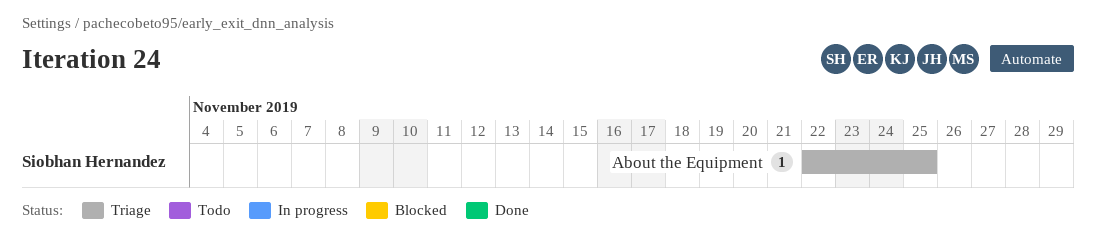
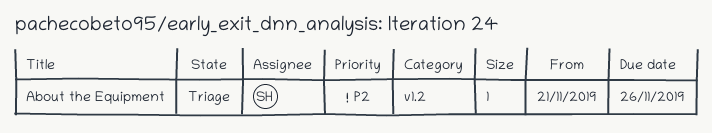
About the Equipment, start: Nov 22 -> Nov 21
About the Equipment, due: Nov 25 -> Nov 26

